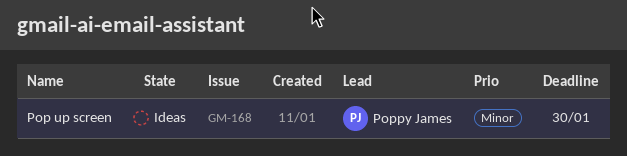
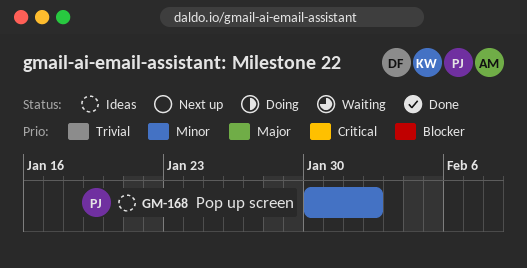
GM-168, due: Jan 30 -> Feb 2

